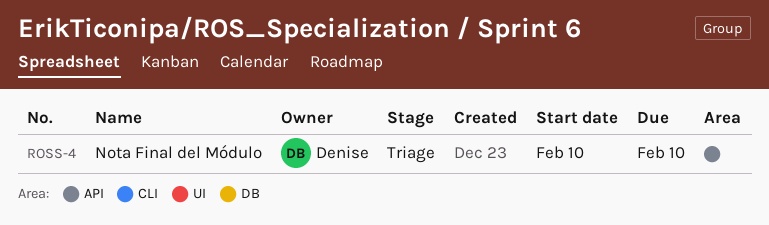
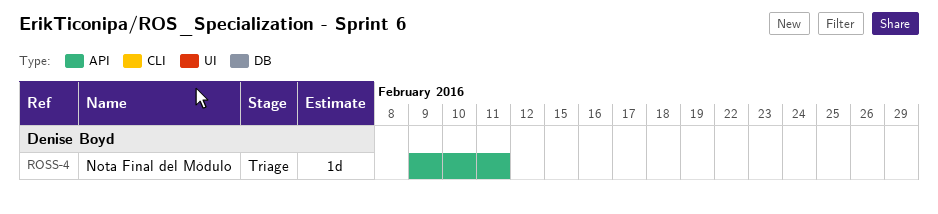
ROSS-4, start: Feb 10 -> Feb 9
ROSS-4, due: Feb 10 -> Feb 11

